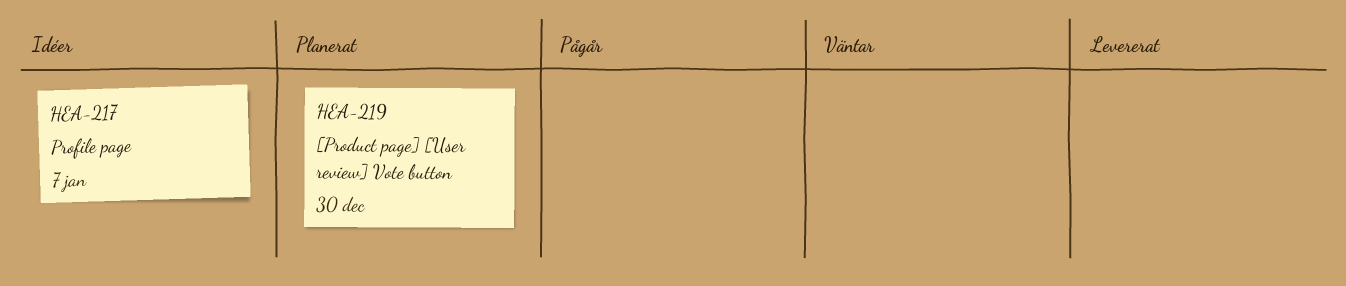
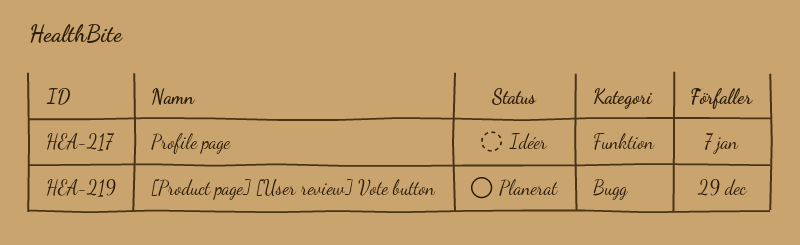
HEA-219, due: Dec 30 -> Dec 29

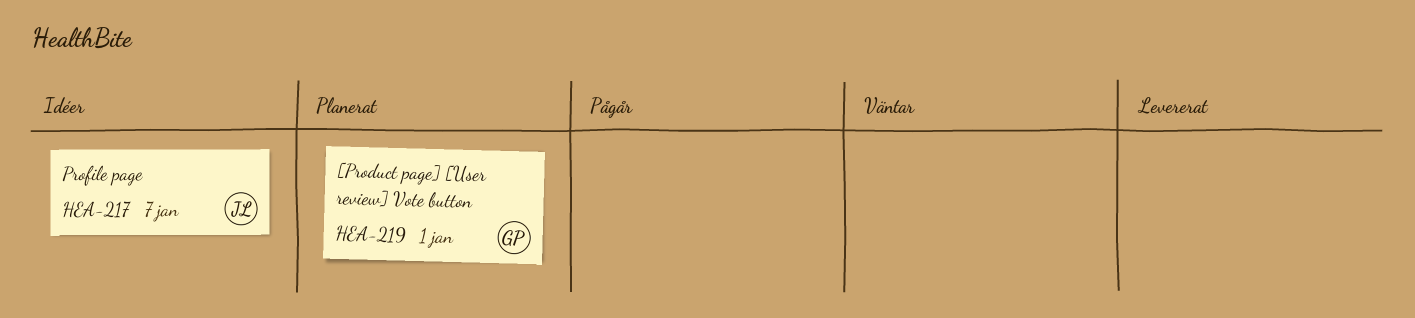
HEA-219, due: Dec 29 -> Jan 1

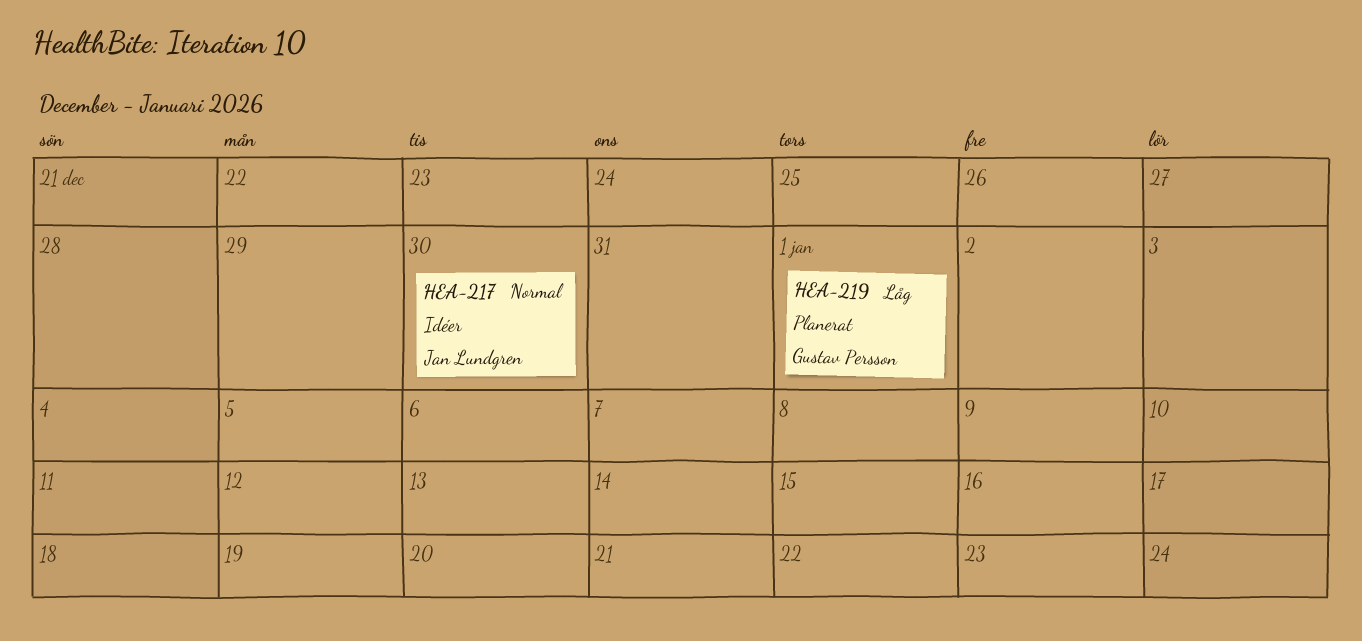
HEA-217, due: Jan 7 -> Dec 30

